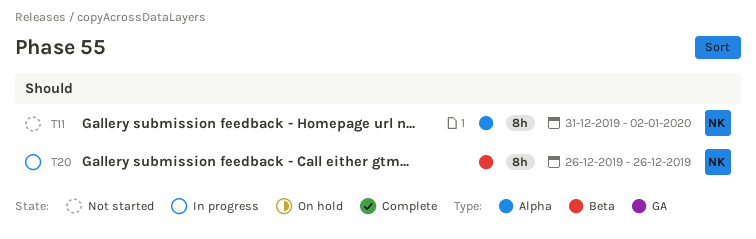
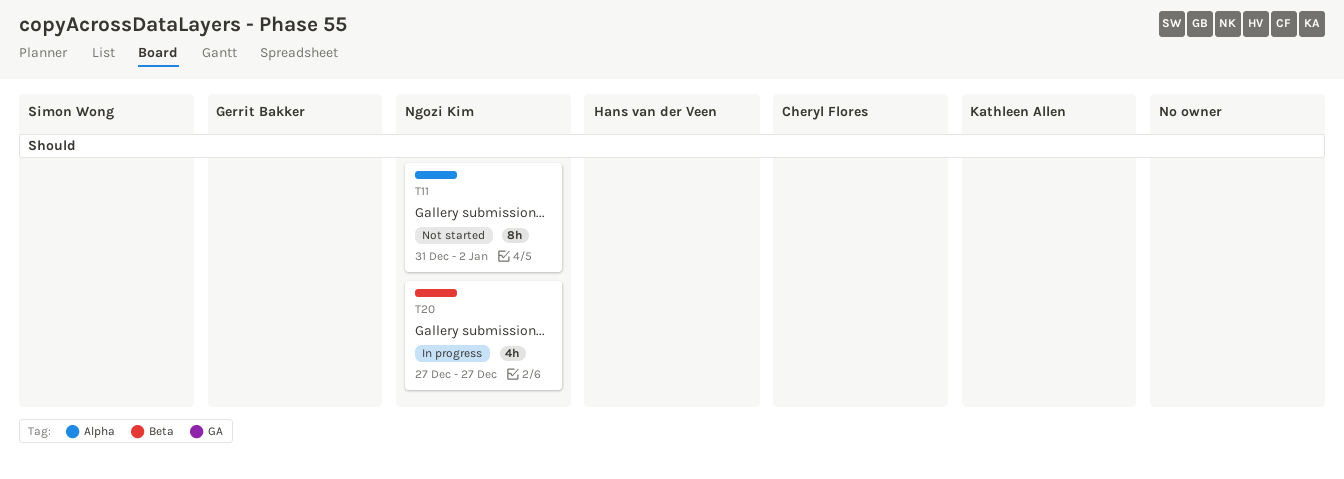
T20, estimate: 8h -> 4h
T20, start: Dec 26 -> Dec 27
T20, due: Dec 26 -> Dec 27

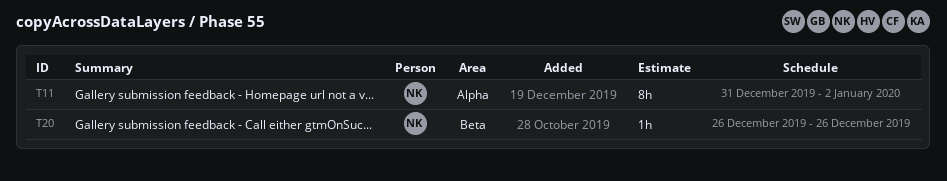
T20, estimate: 4h -> 1h
T20, start: Dec 27 -> Dec 26
T20, due: Dec 27 -> Dec 26

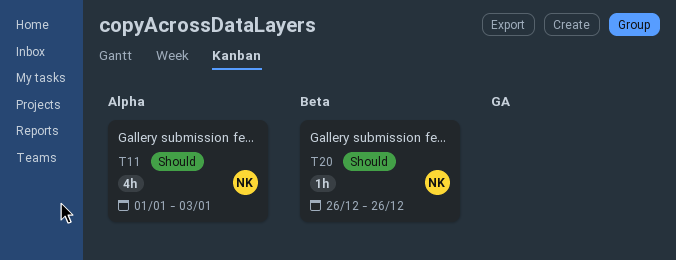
T11, estimate: 8h -> 4h
T11, start: Dec 31 -> Jan 1
T11, due: Jan 2 -> Jan 3

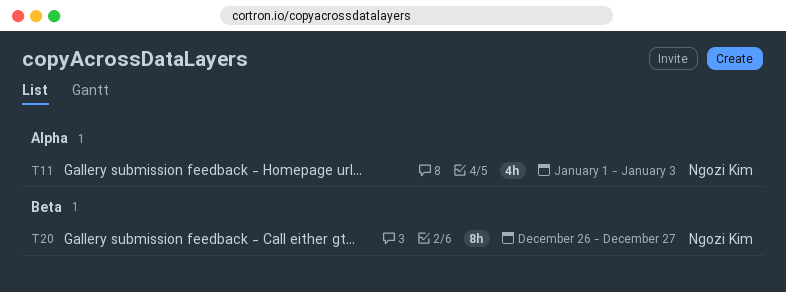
T20, estimate: 1h -> 8h
T20, due: Dec 26 -> Dec 27

